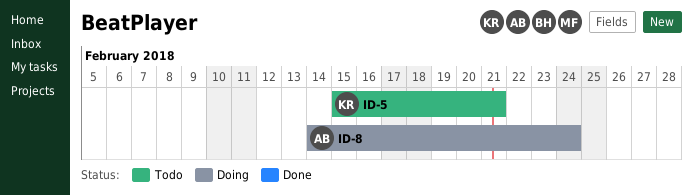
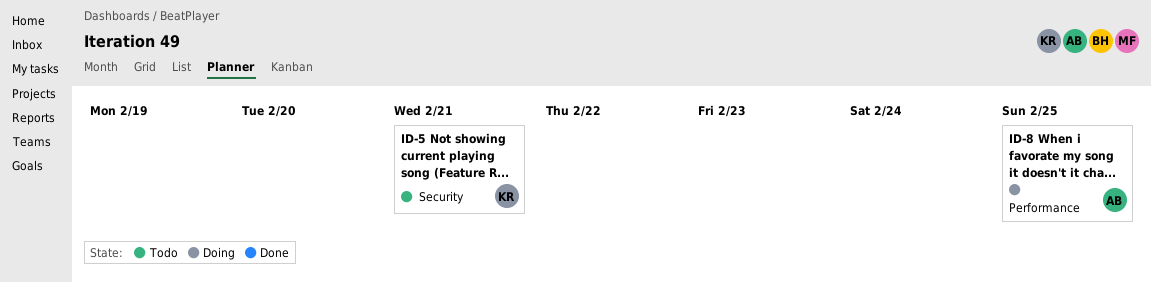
ID-8, due: Feb 24 -> Feb 25

